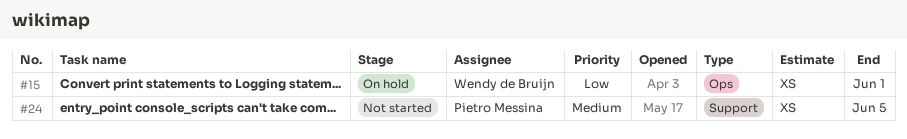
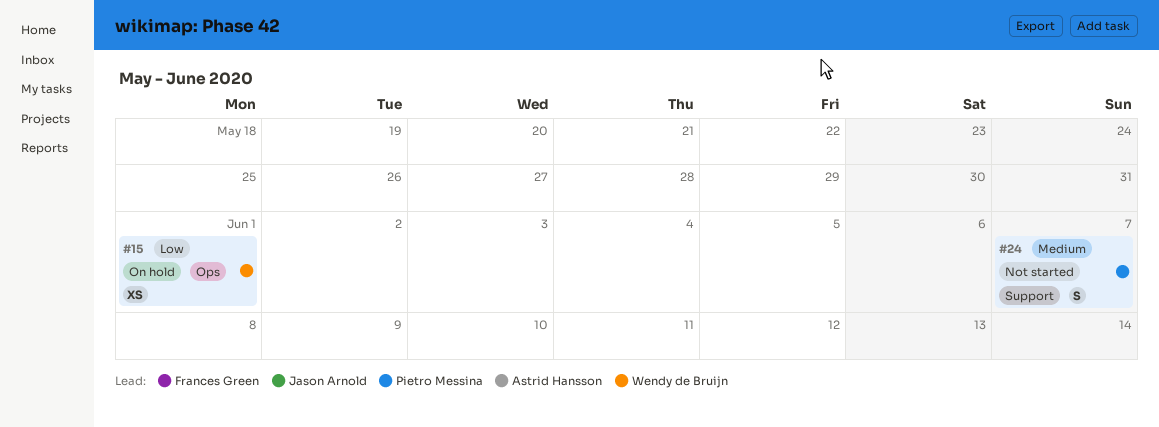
#24, estimate: XS -> S
#24, due: Jun 5 -> Jun 7

